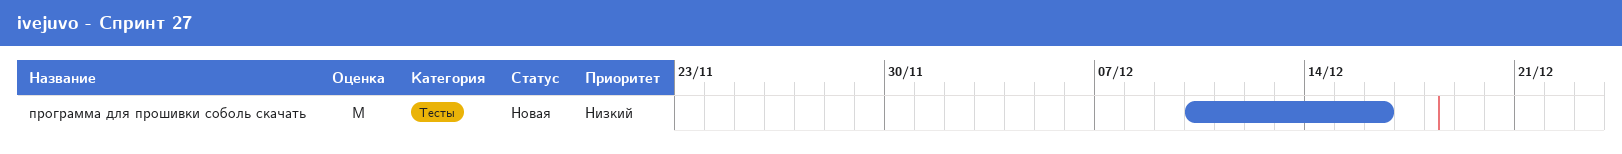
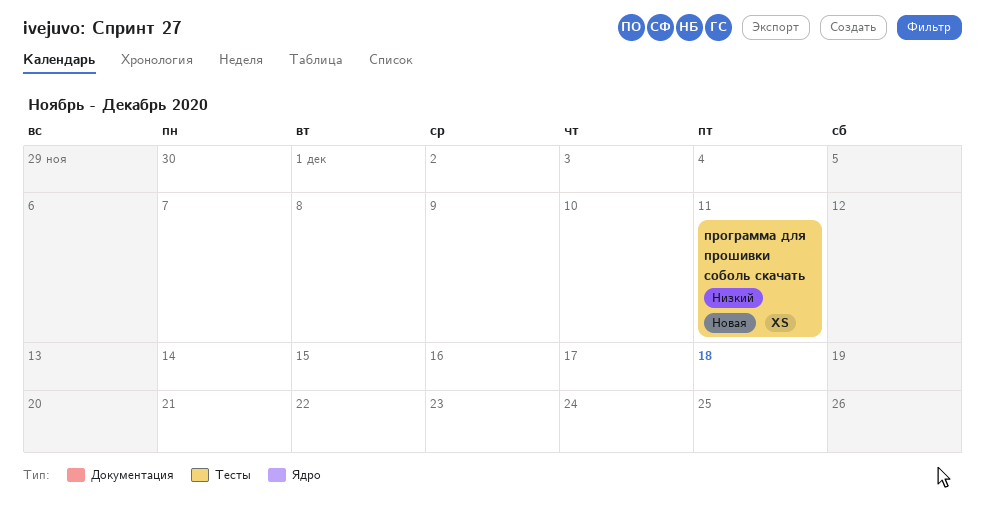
программа для прошивки соболь скачать, estimate: M -> XS
программа для прошивки соболь скачать, due: Dec 16 -> Dec 11

